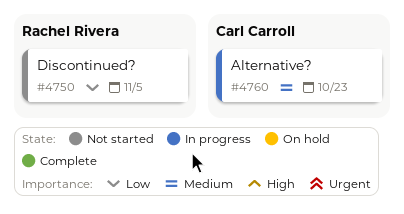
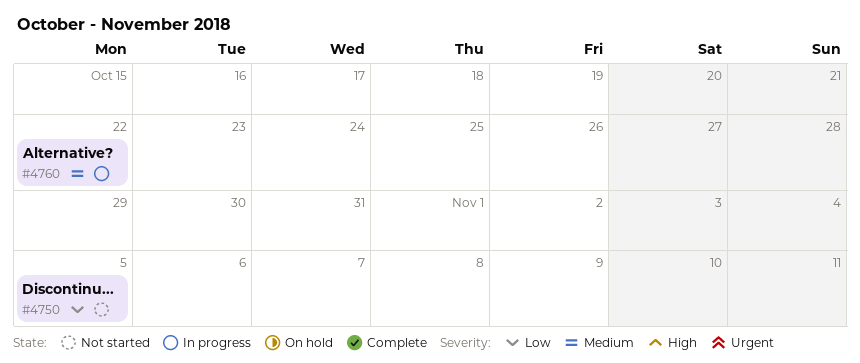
#4760, due: Oct 23 -> Oct 22

